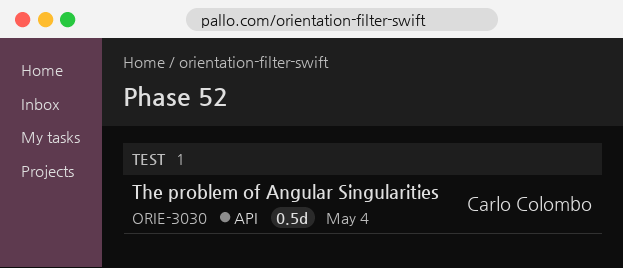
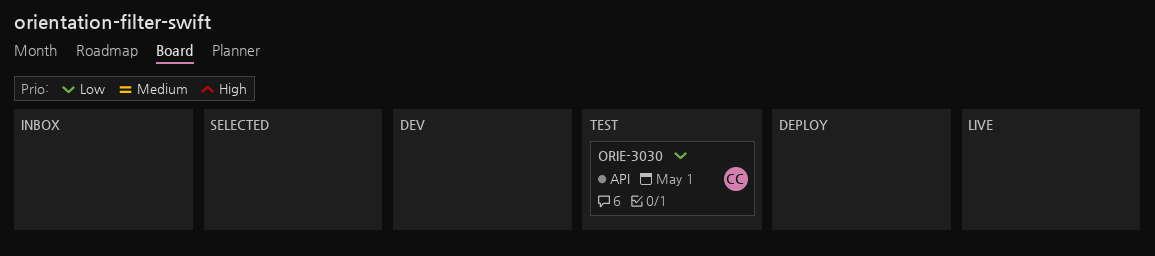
ORIE-3030, due: May 4 -> May 1

